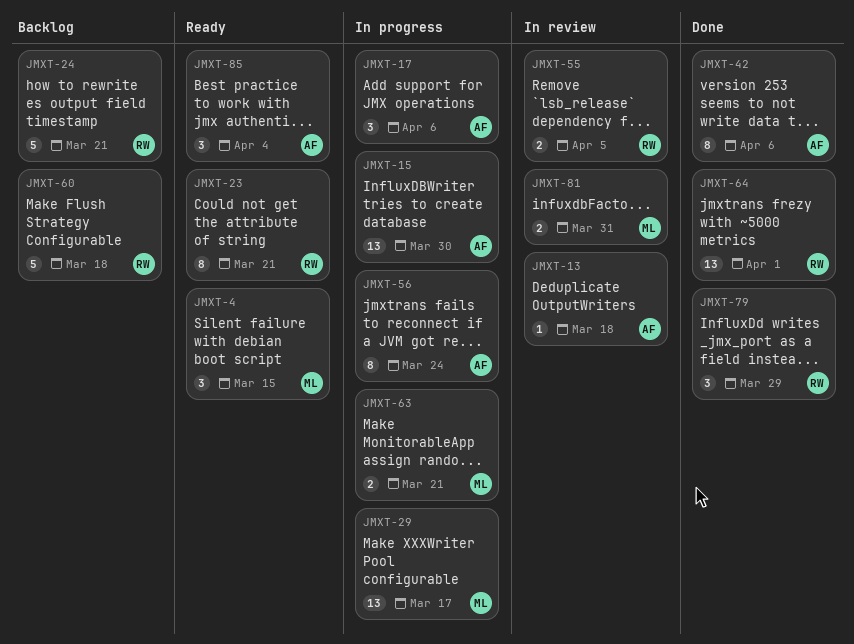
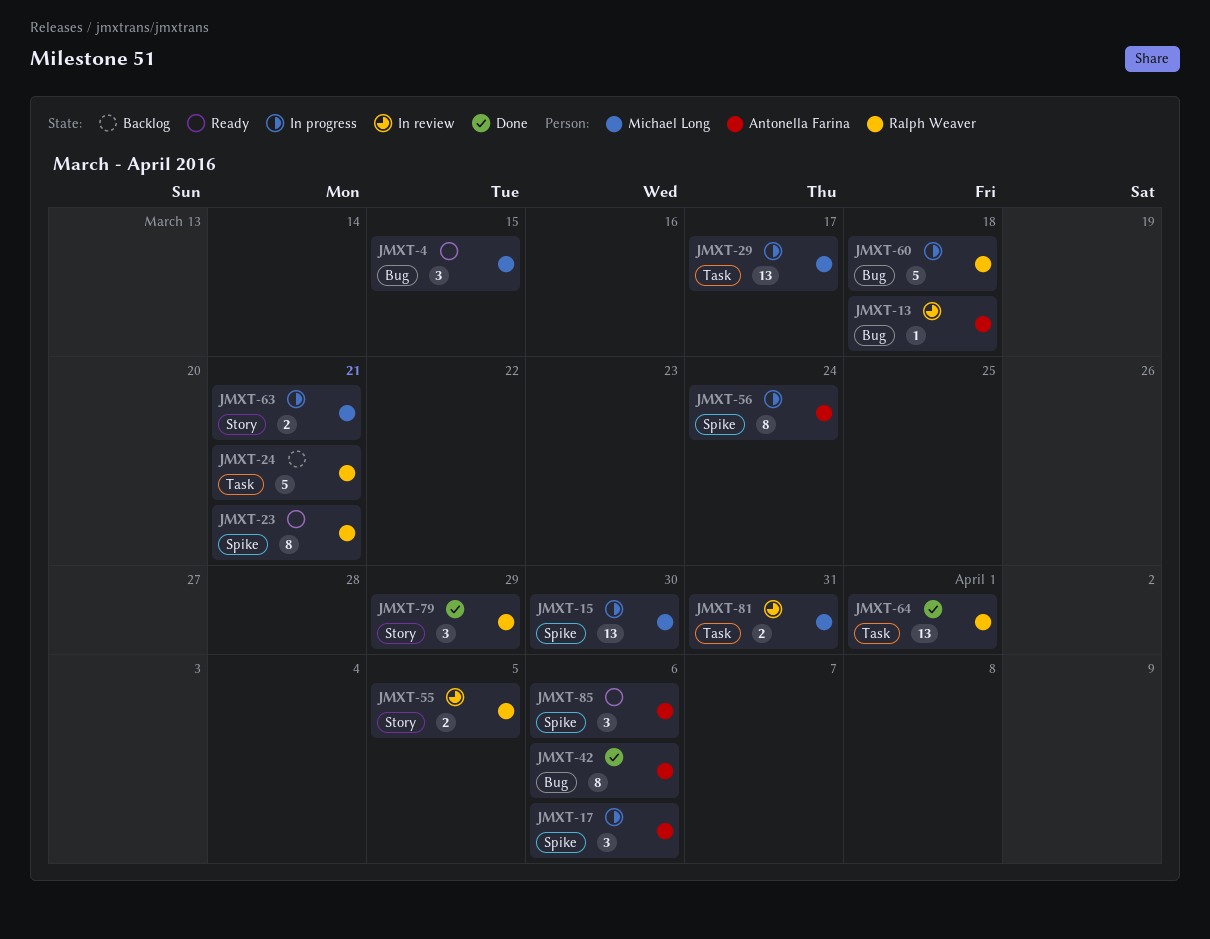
JMXT-15, owner: Antonella Farina -> Michael Long
JMXT-60, status: Backlog -> In progress
JMXT-85, due: Apr 4 -> Apr 6

